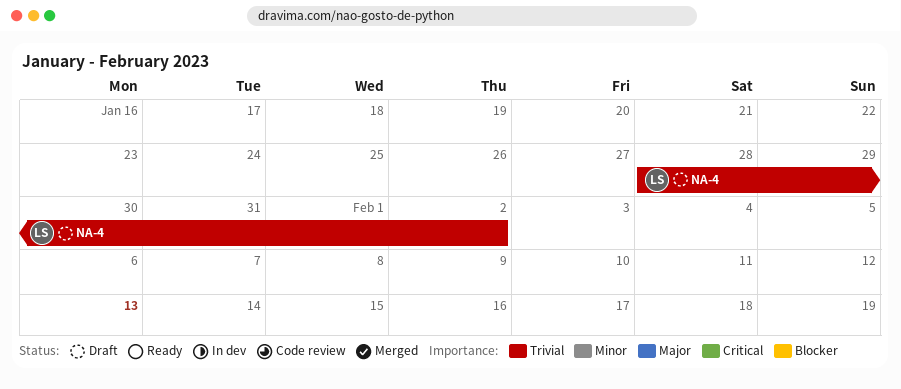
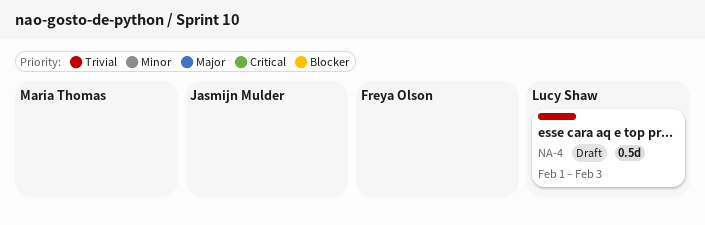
NA-4, start: Jan 28 -> Feb 1
NA-4, due: Feb 2 -> Feb 3

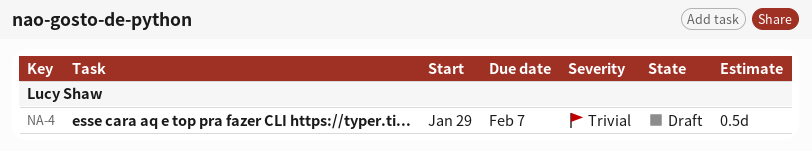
NA-4, start: Feb 1 -> Jan 29
NA-4, due: Feb 3 -> Feb 7

